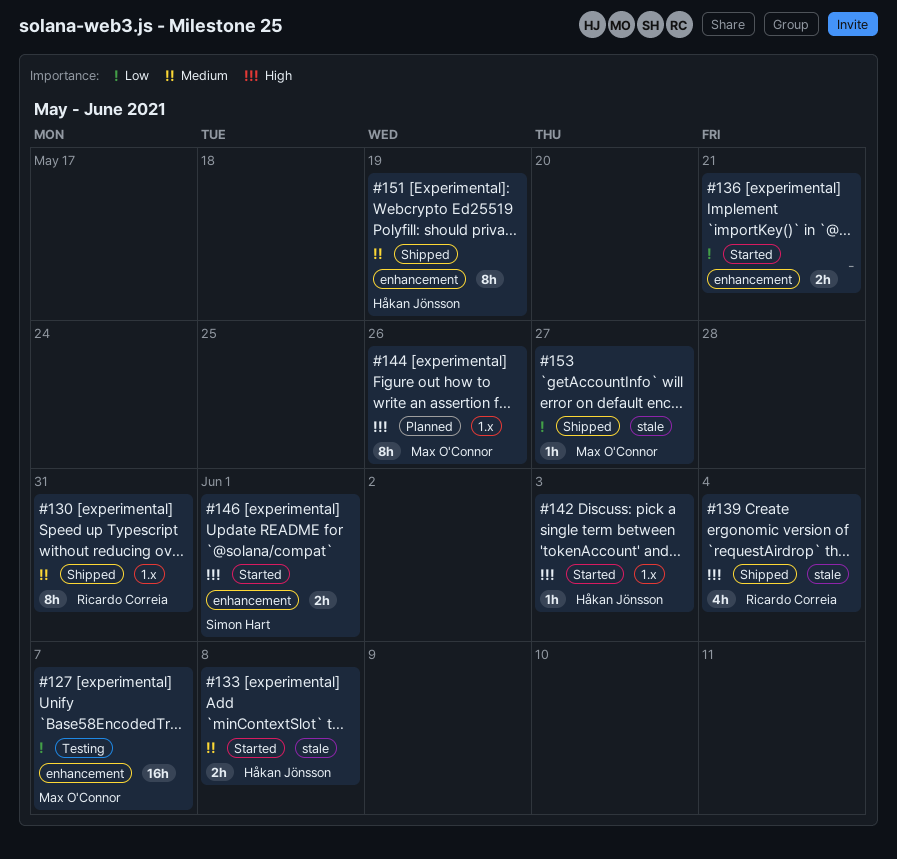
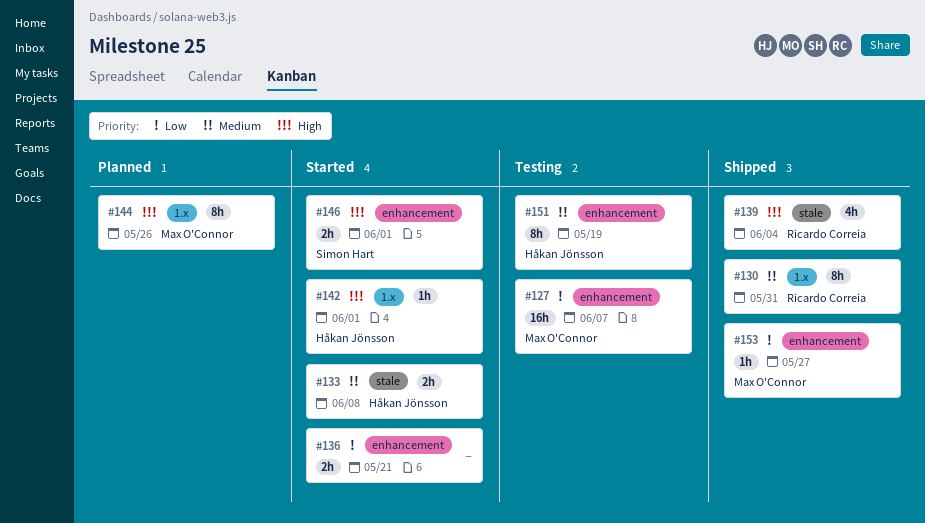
#142, due: Jun 3 -> Jun 1
#151, status: Shipped -> Testing
#153, label: stale -> enhancement

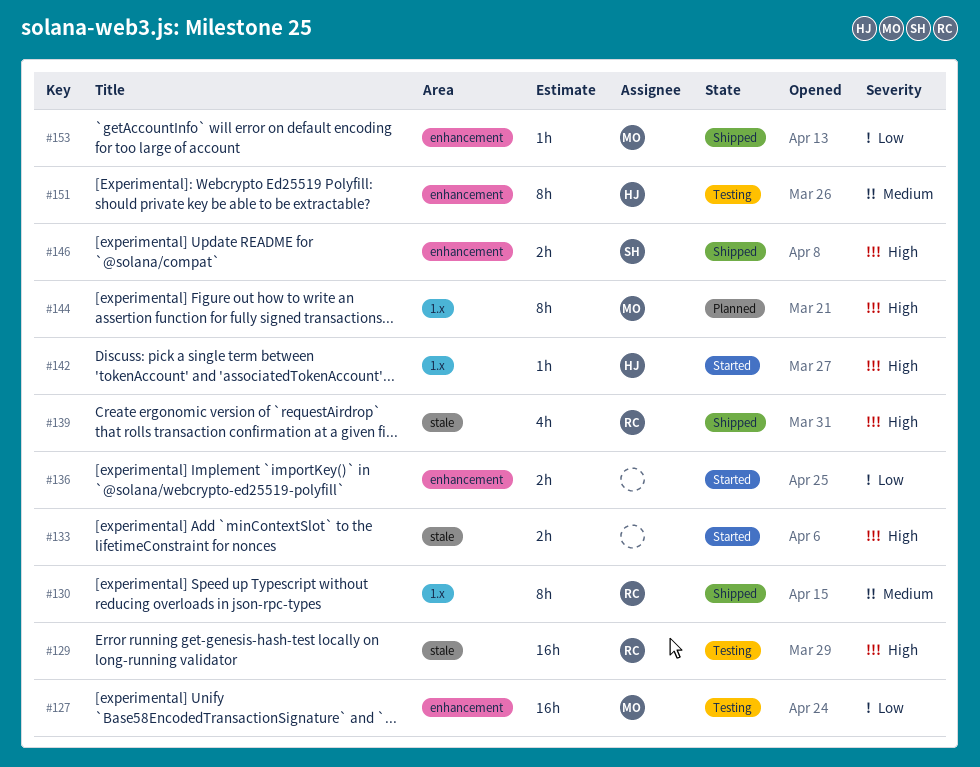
#129: none -> present
#133, owner: Håkan Jönsson -> none
#133, priority: Medium -> High
#146, status: Started -> Shipped

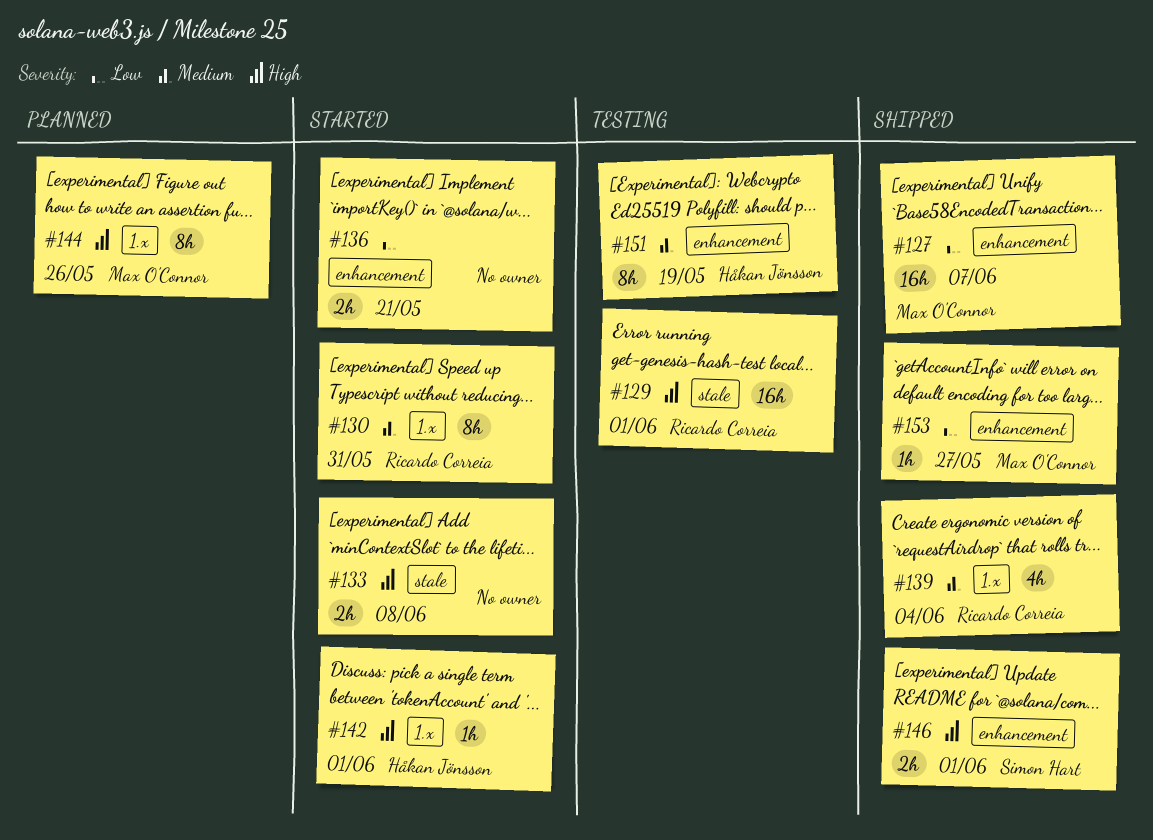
#127, status: Testing -> Shipped
#130, status: Shipped -> Started
#139, priority: High -> Medium
#139, label: stale -> 1.x

